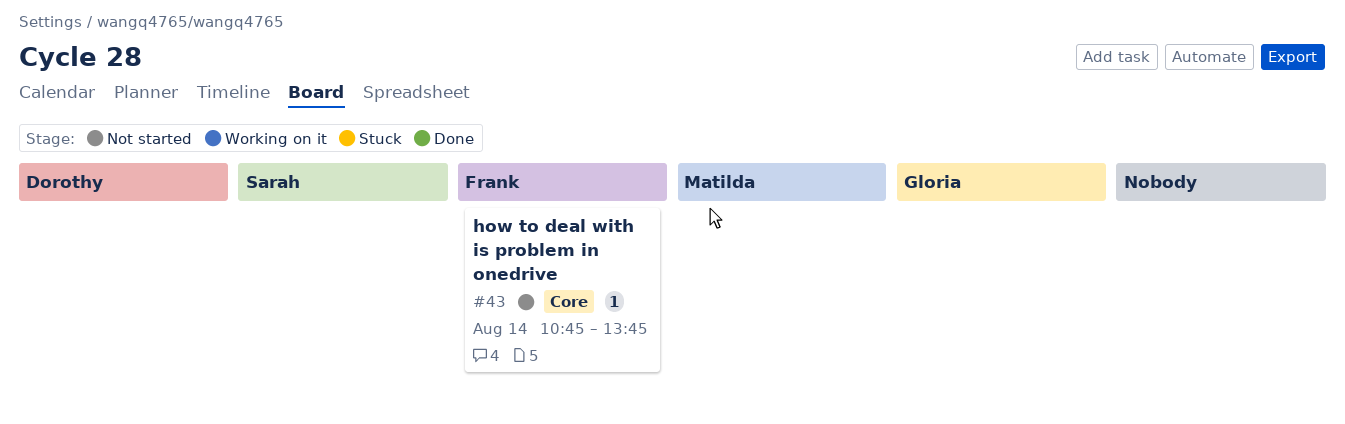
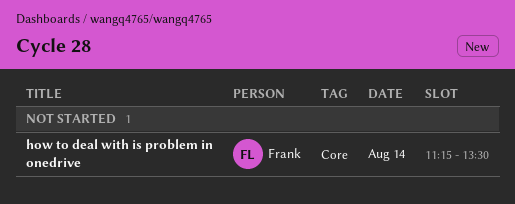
how to deal with is problem in onedrive, begins: 10:45 -> 11:15
how to deal with is problem in onedrive, ends: 13:45 -> 13:30

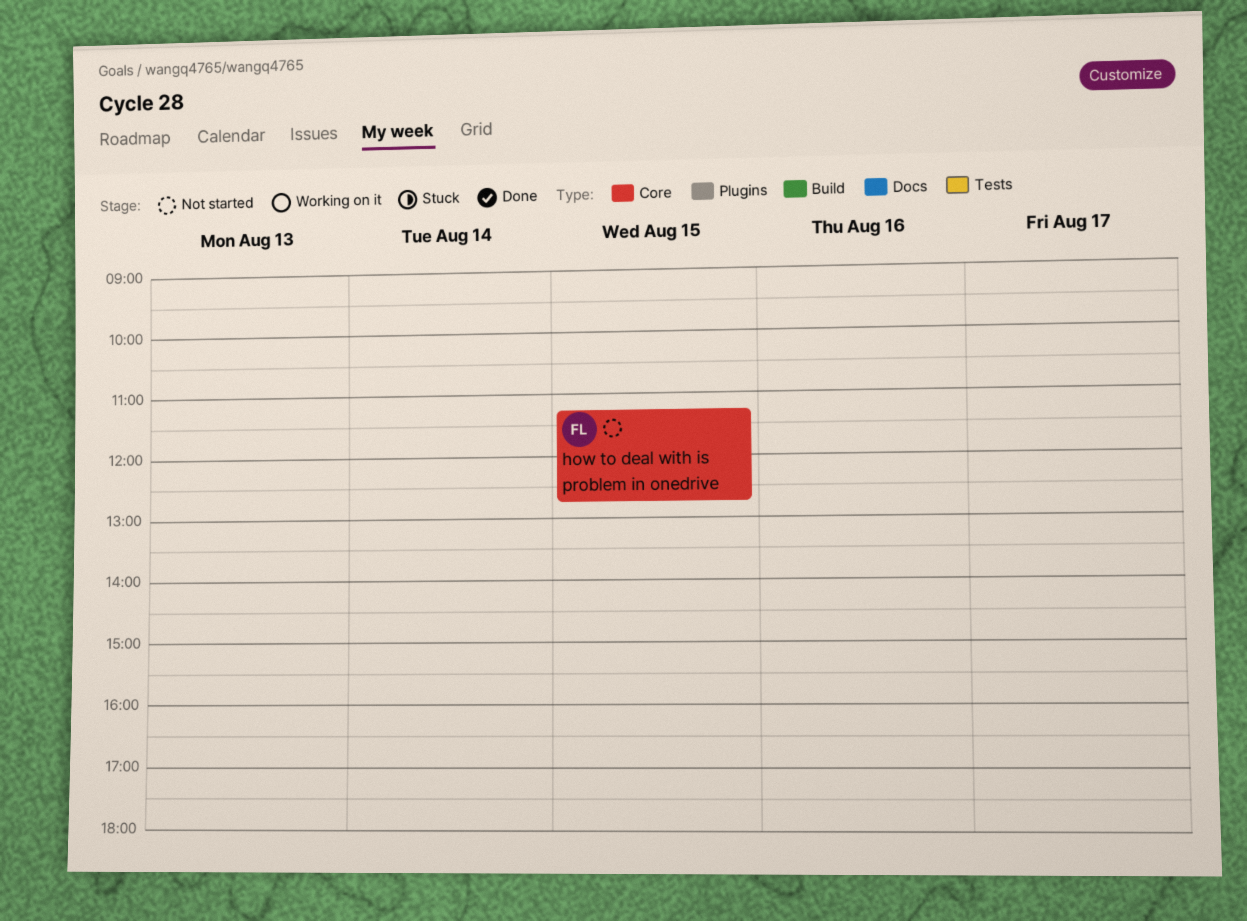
how to deal with is problem in onedrive, day: Aug 14 -> Aug 15
how to deal with is problem in onedrive, ends: 13:30 -> 12:45

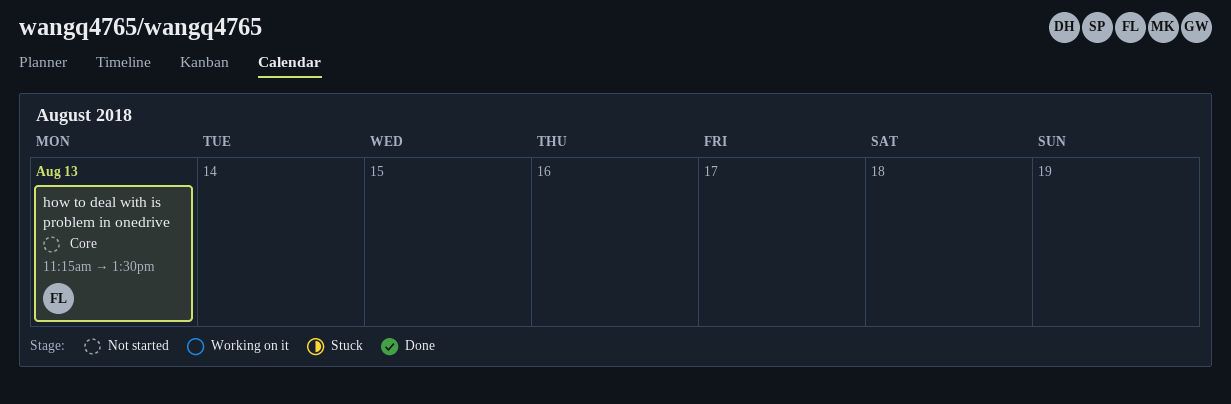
how to deal with is problem in onedrive, day: Aug 15 -> Aug 13
how to deal with is problem in onedrive, ends: 12:45 -> 13:30

